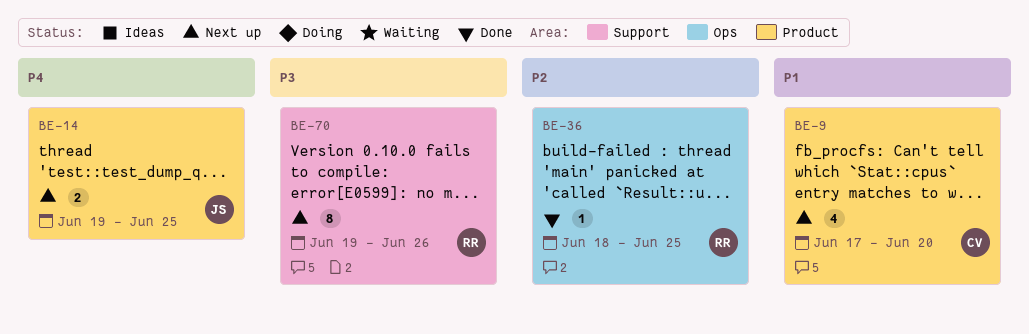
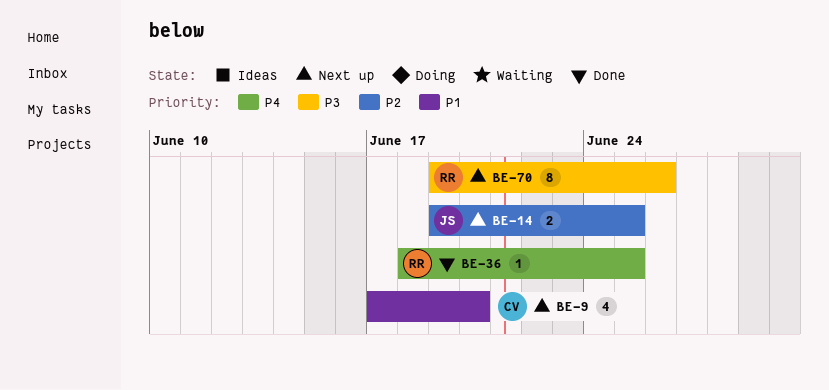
BE-14, priority: P4 -> P2
BE-36, priority: P2 -> P4

